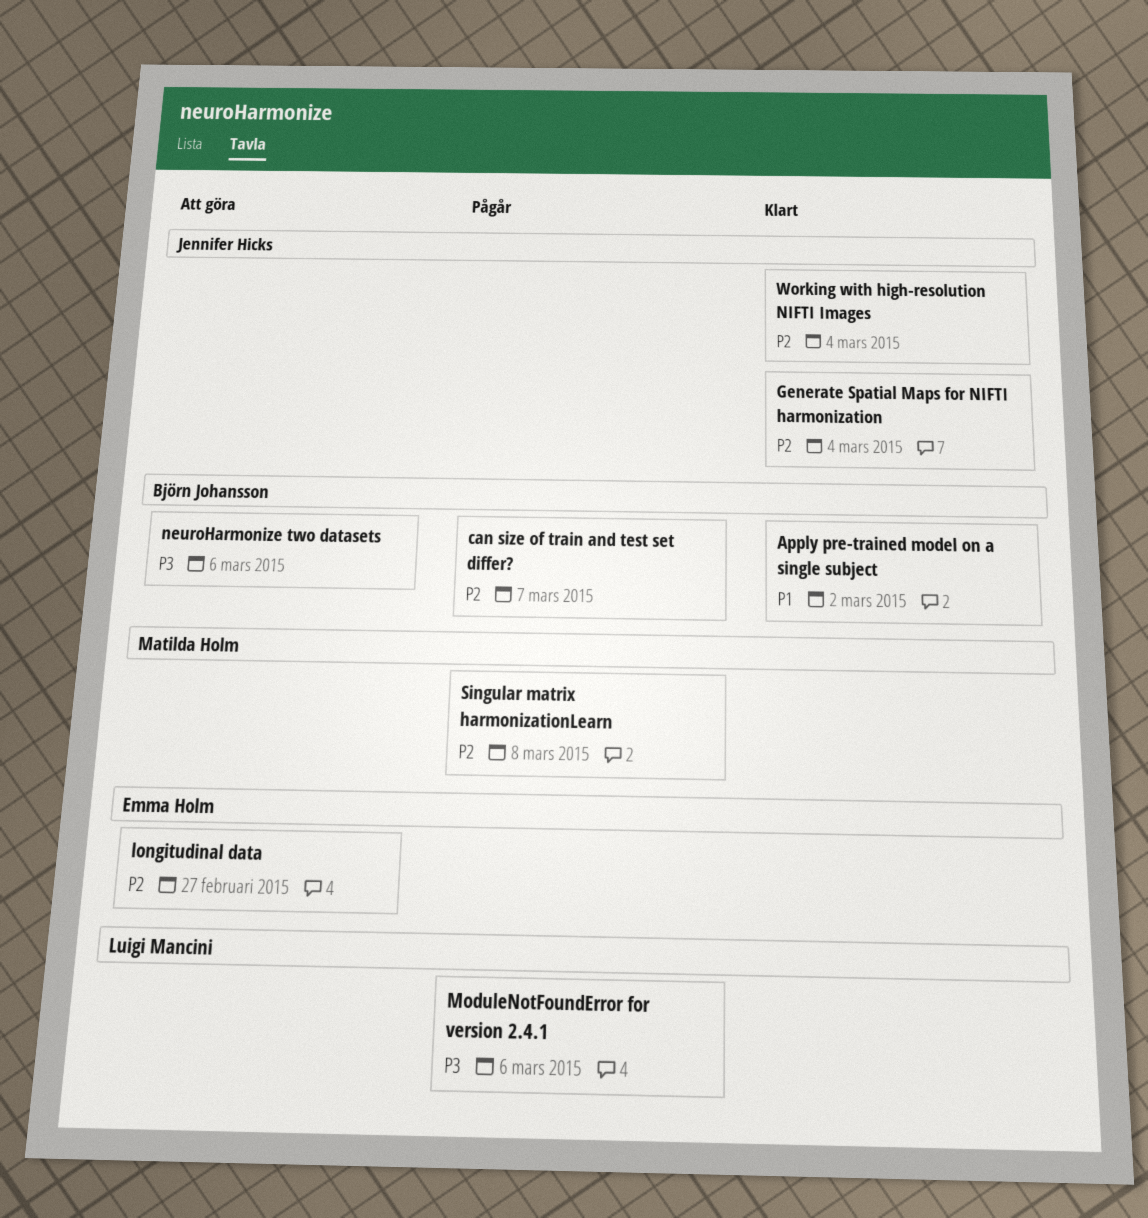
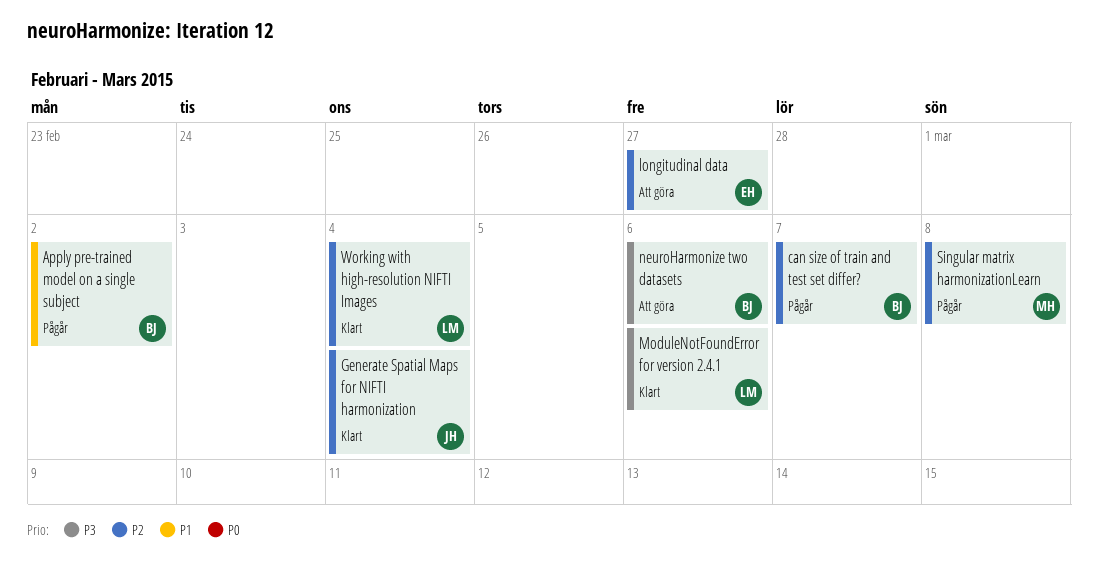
Apply pre-trained model on a single subject, status: Klart -> Pågår
ModuleNotFoundError for version 2.4.1, status: Pågår -> Klart
Working with high-resolution NIFTI Images, owner: Jennifer Hicks -> Luigi Mancini

